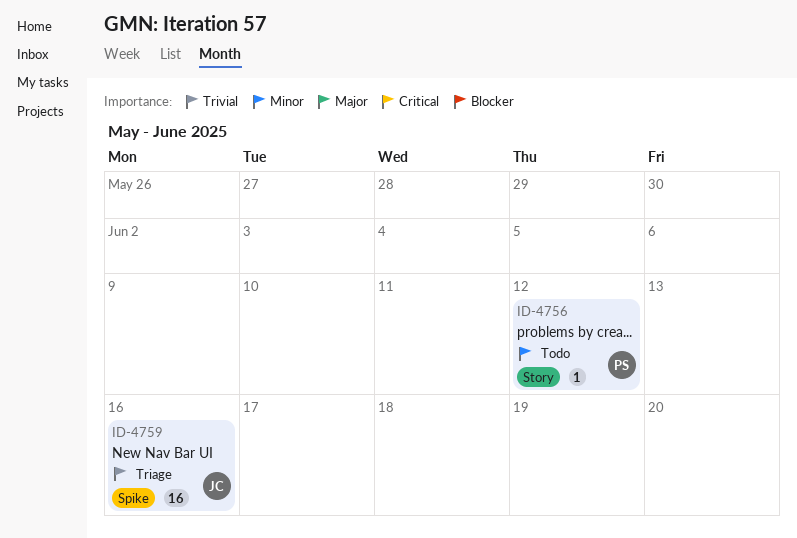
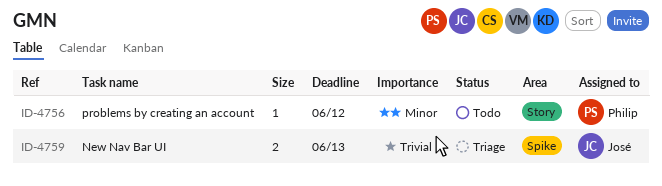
ID-4759, estimate: 16 -> 2
ID-4759, due: Jun 16 -> Jun 13

